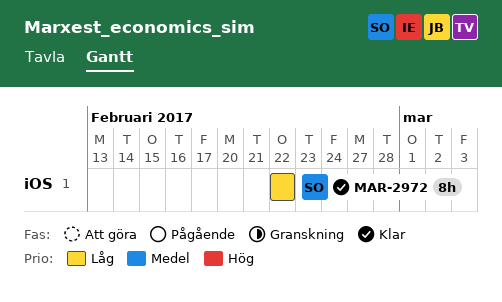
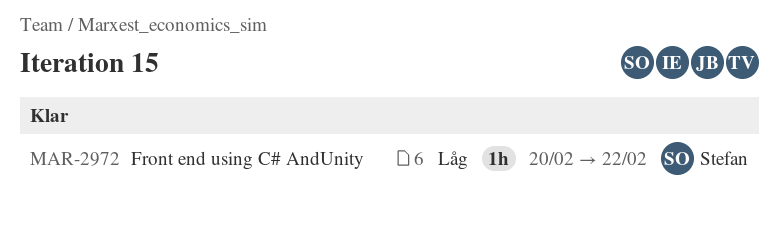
MAR-2972, estimate: 8h -> 1h
MAR-2972, start: Feb 22 -> Feb 20

